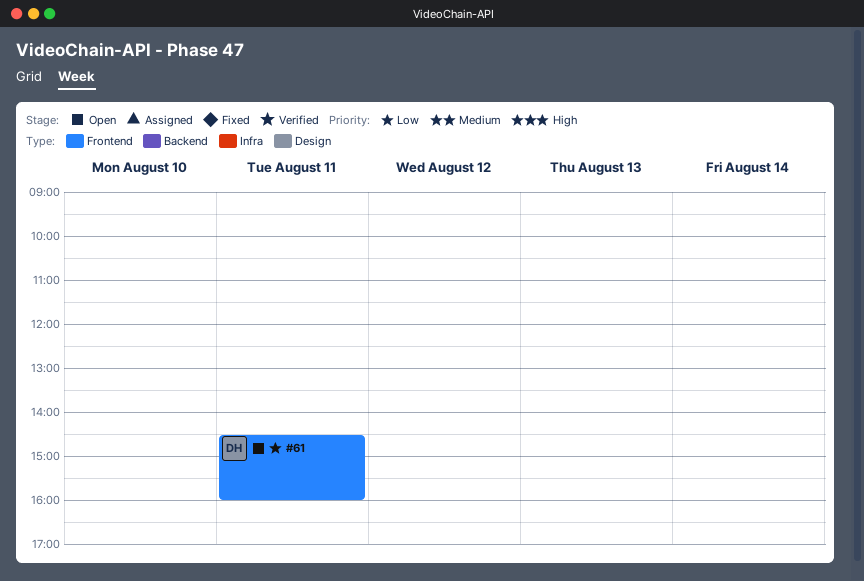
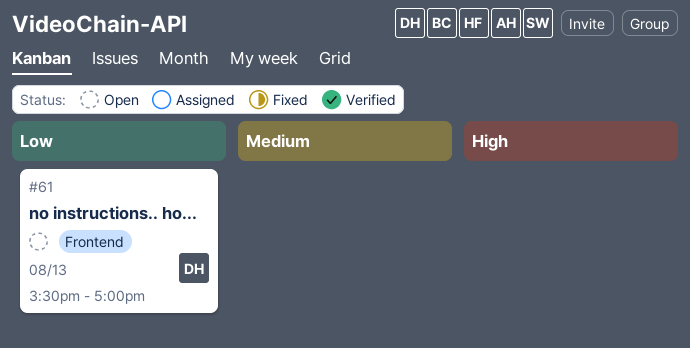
#61, day: Aug 11 -> Aug 13
#61, begins: 14:30 -> 15:30
#61, ends: 16:00 -> 17:00

